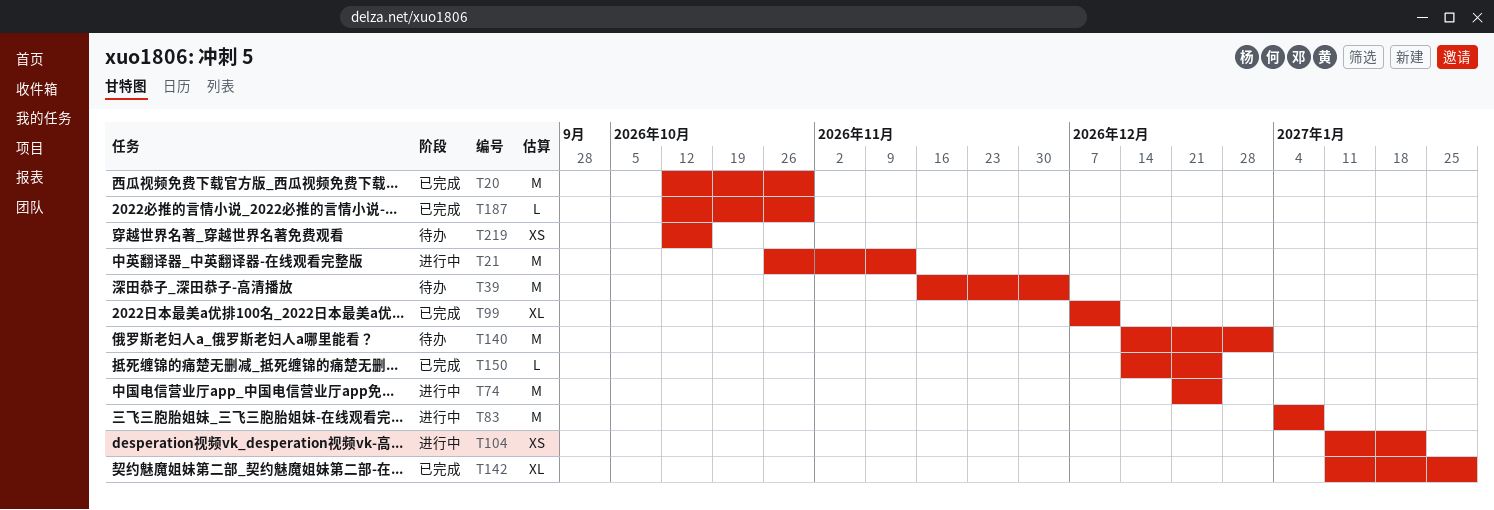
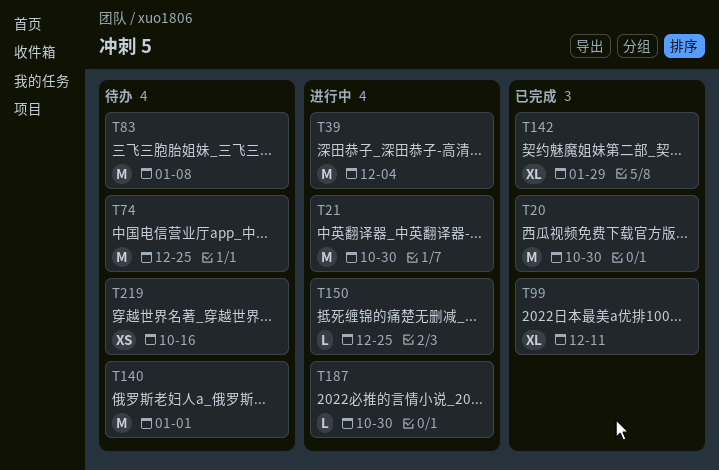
T21, due: Nov 13 -> Oct 30
T39, status: 待办 -> 进行中
T74, status: 进行中 -> 待办
T83, status: 进行中 -> 待办
T104: present -> none
T150, status: 已完成 -> 进行中
T187, status: 已完成 -> 进行中

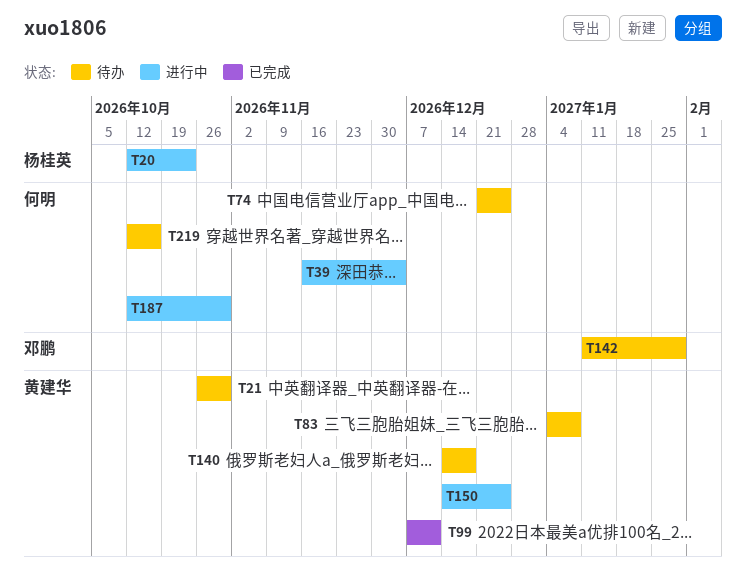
T20, status: 已完成 -> 进行中
T20, due: Oct 30 -> Oct 23
T21, status: 进行中 -> 待办
T140, due: Jan 1 -> Dec 18
T142, status: 已完成 -> 待办

